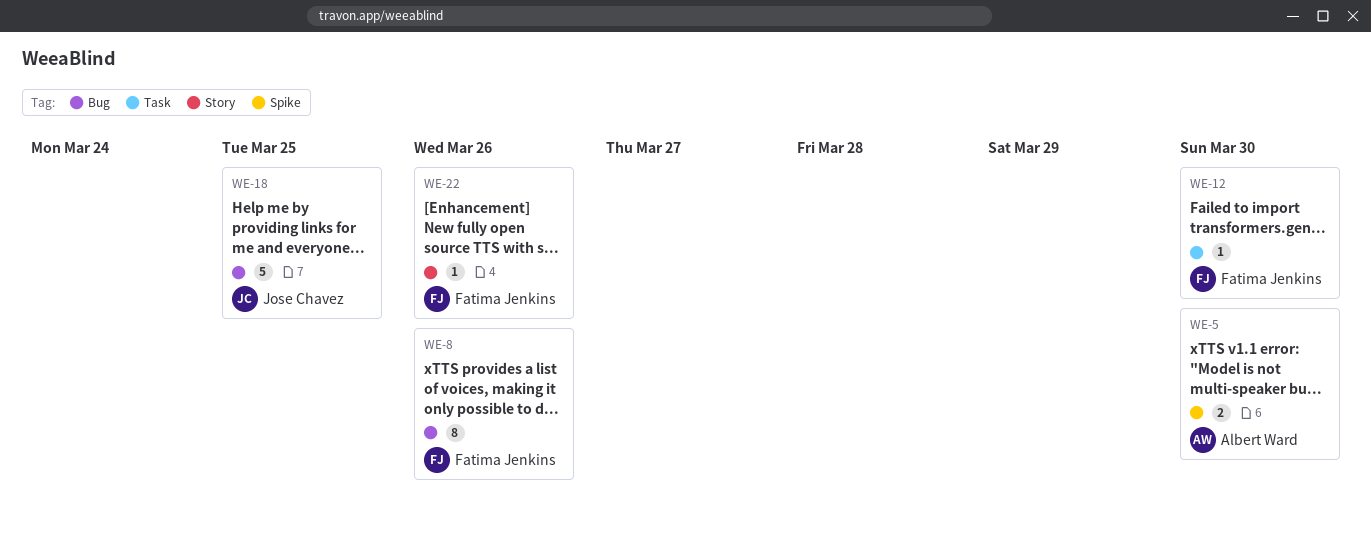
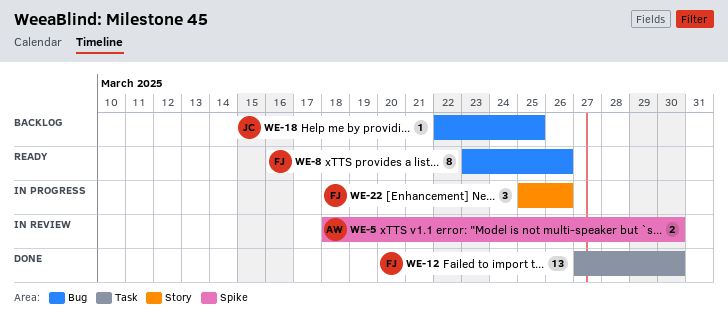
WE-12, estimate: 1 -> 13
WE-18, estimate: 5 -> 1
WE-22, estimate: 1 -> 3

